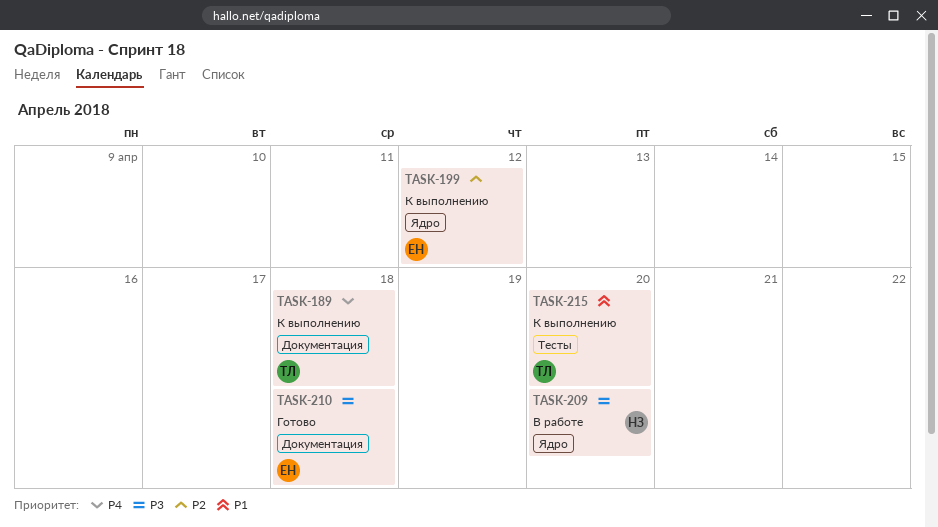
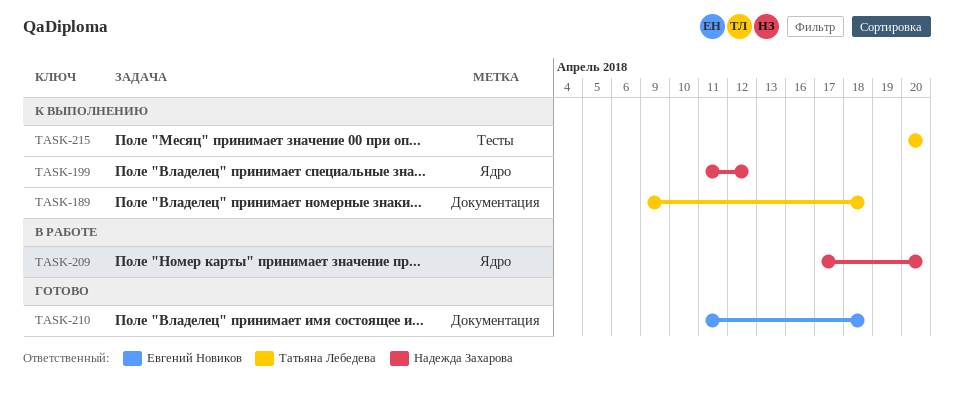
TASK-199, owner: Евгений Новиков -> Надежда Захарова

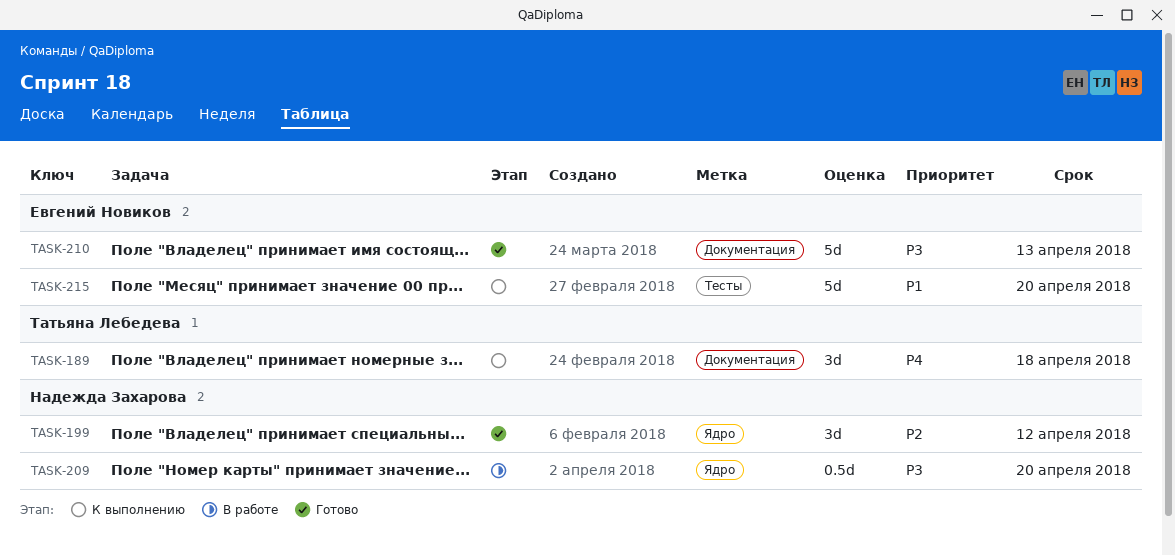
TASK-199, status: К выполнению -> Готово
TASK-210, due: Apr 18 -> Apr 13
TASK-215, owner: Татьяна Лебедева -> Евгений Новиков

